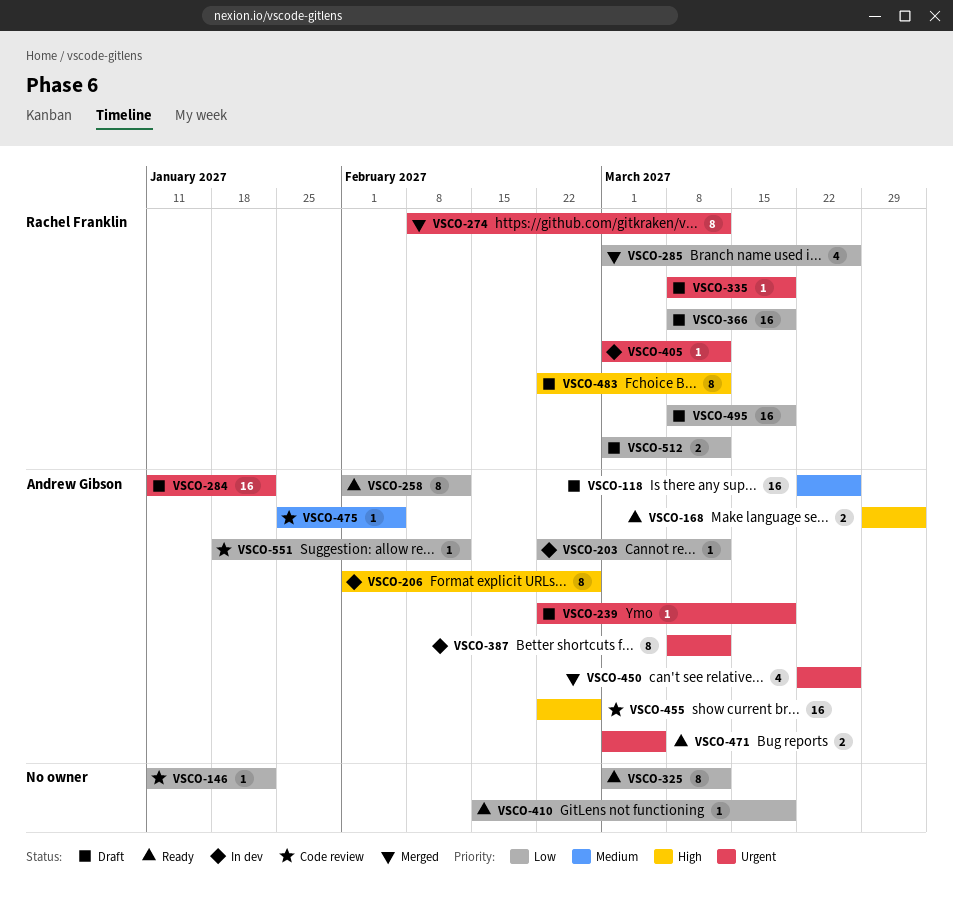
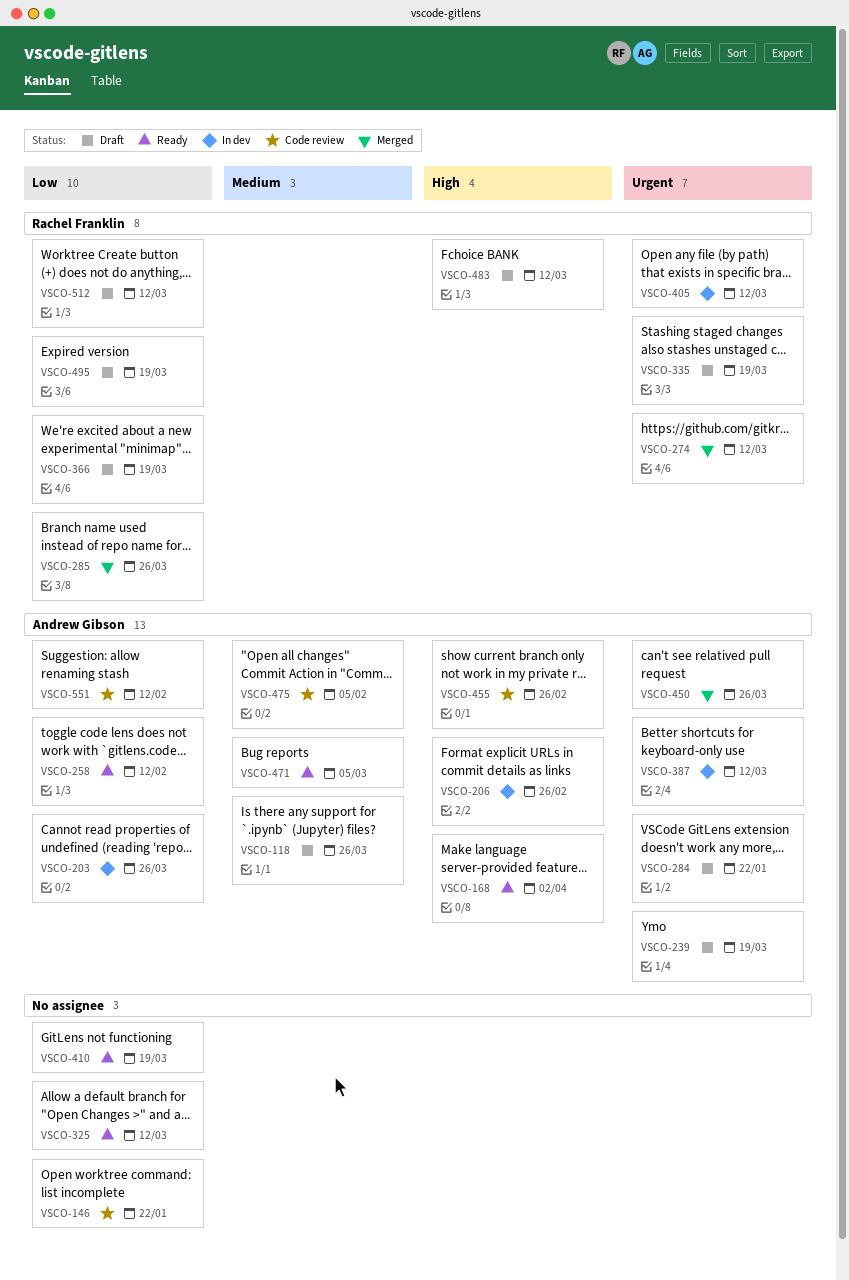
VSCO-203, due: Mar 12 -> Mar 26
VSCO-471, priority: Urgent -> Medium

